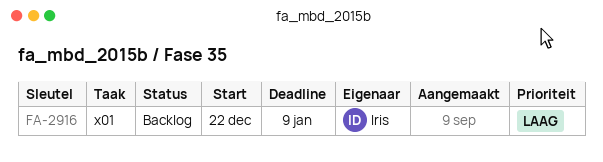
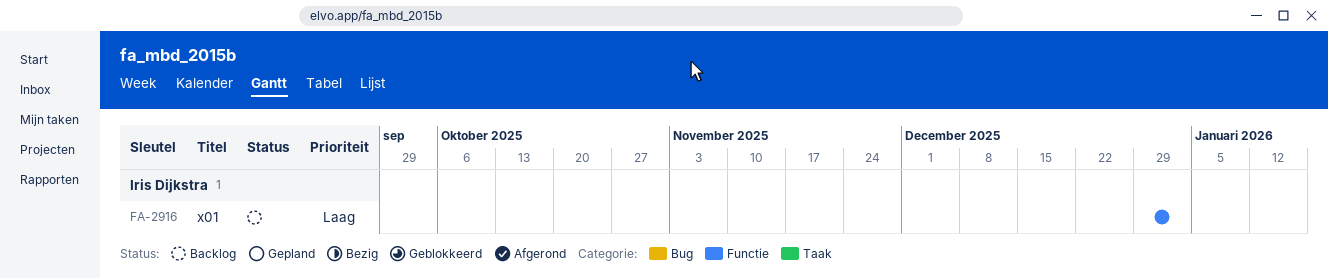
FA-2916, start: Dec 22 -> Dec 29
FA-2916, due: Jan 9 -> Jan 2

